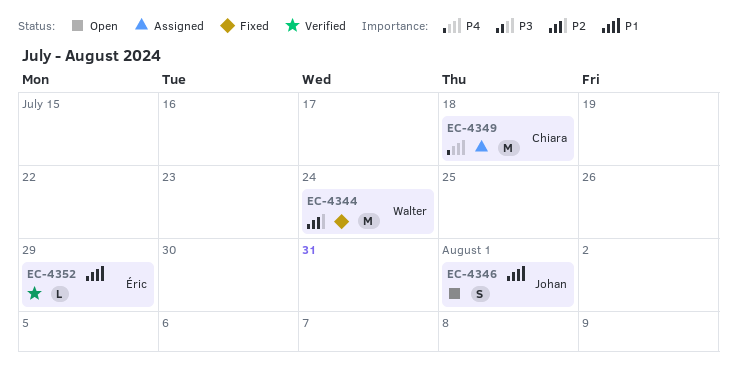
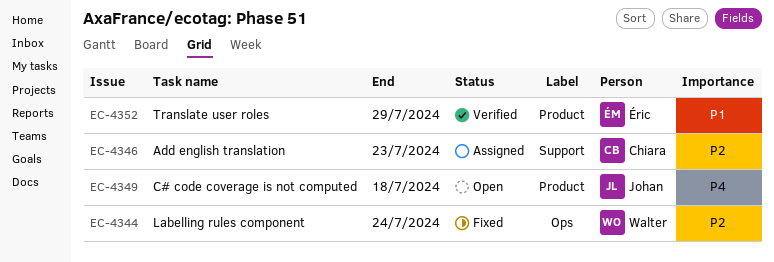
EC-4346, status: Open -> Assigned
EC-4346, owner: Johan -> Chiara
EC-4346, priority: P1 -> P2
EC-4346, due: Aug 1 -> Jul 23
EC-4349, status: Assigned -> Open
EC-4349, owner: Chiara -> Johan

